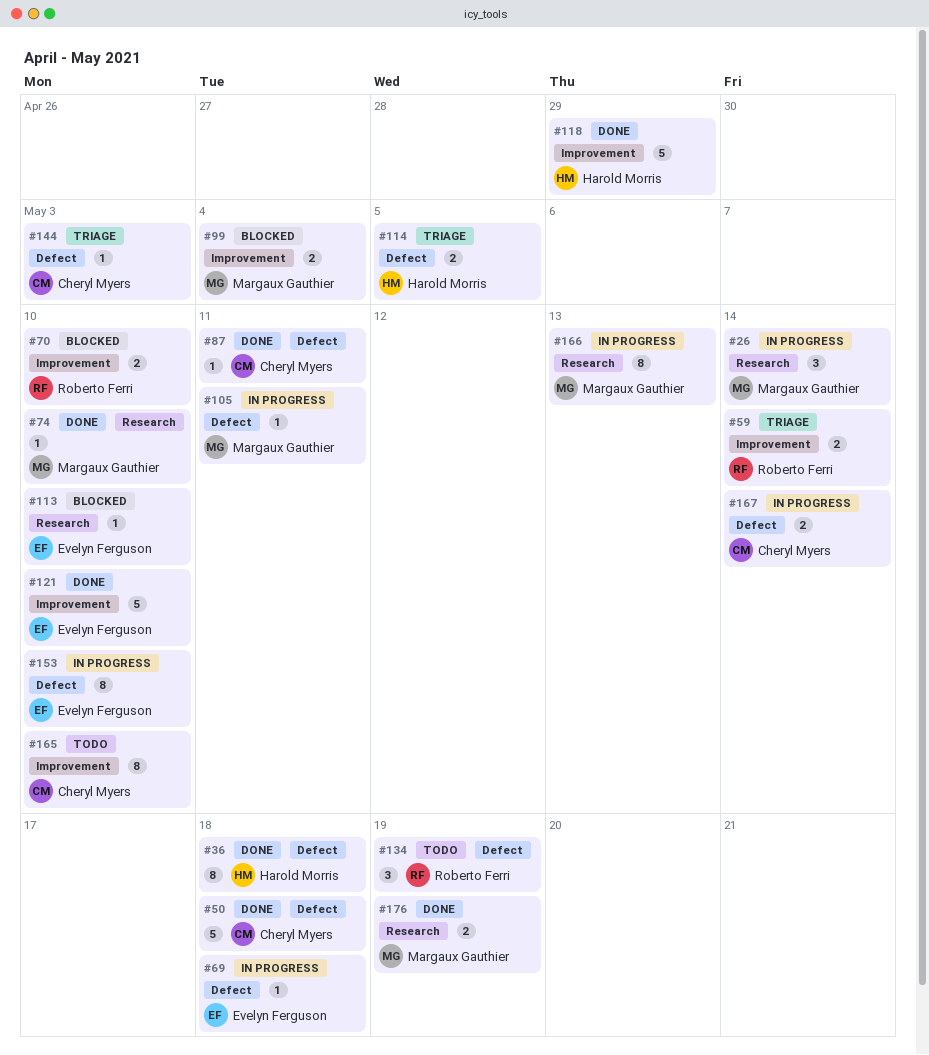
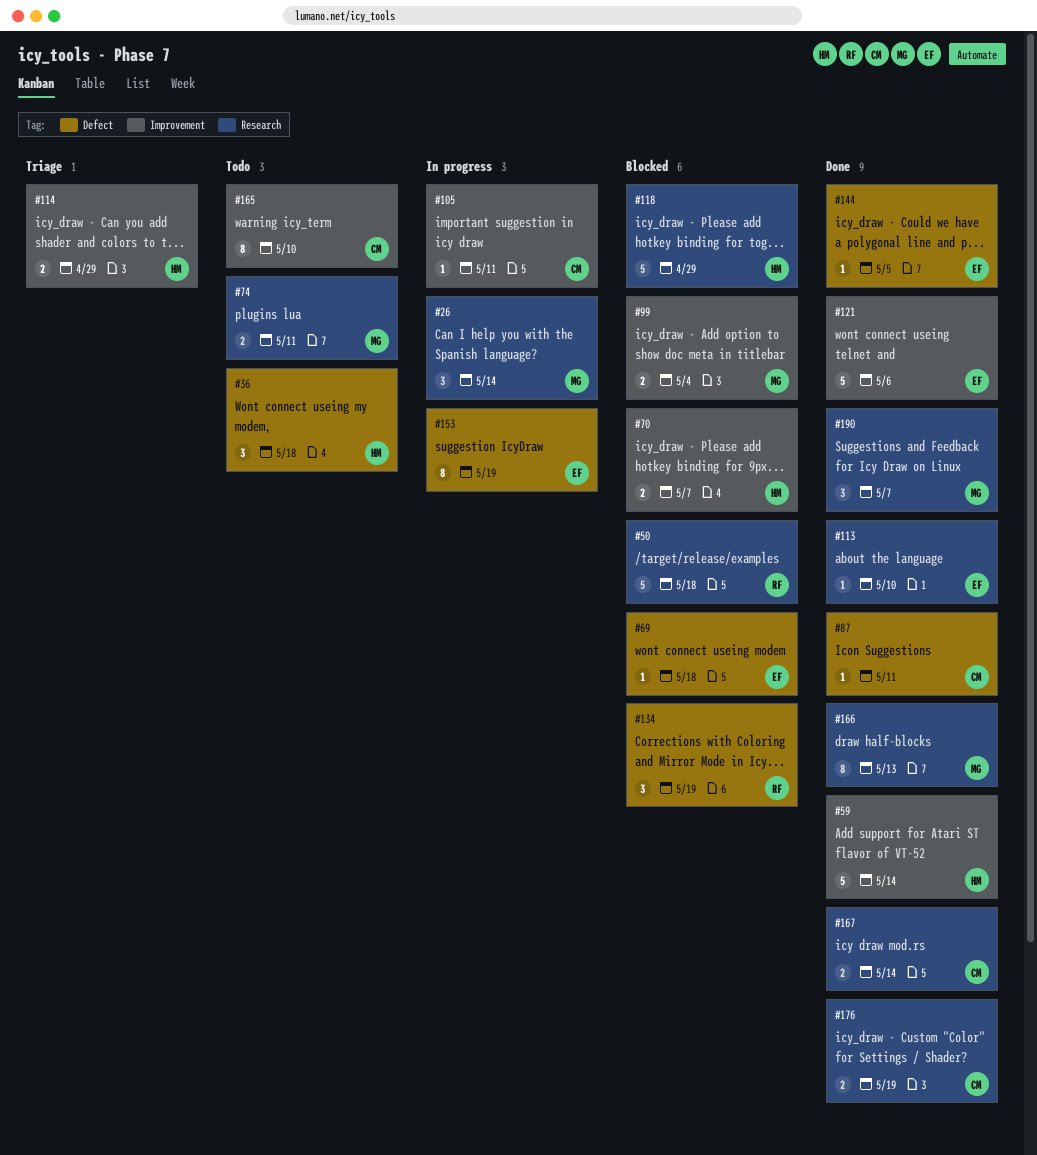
#36, status: Done -> Todo
#36, estimate: 8 -> 3
#50, status: Done -> Blocked
#50, owner: Cheryl Myers -> Roberto Ferri
#50, label: Defect -> Research
#59, status: Triage -> Done
#59, owner: Roberto Ferri -> Harold Morris
#59, estimate: 2 -> 5
#69, status: In progress -> Blocked
#70, owner: Roberto Ferri -> Harold Morris
#70, due: May 10 -> May 7
#74, status: Done -> Todo
#74, estimate: 1 -> 2
#74, due: May 10 -> May 11
#105, owner: Margaux Gauthier -> Cheryl Myers
#105, label: Defect -> Improvement
#113, status: Blocked -> Done
#114, label: Defect -> Improvement
#114, due: May 5 -> Apr 29
#118, status: Done -> Blocked
#118, label: Improvement -> Research
#121, due: May 10 -> May 6
#134, status: Todo -> Blocked
#144, status: Triage -> Done
#144, owner: Cheryl Myers -> Evelyn Ferguson
#144, due: May 3 -> May 5
#153, due: May 10 -> May 19
#166, status: In progress -> Done
#167, status: In progress -> Done
#167, label: Defect -> Research
#176, owner: Margaux Gauthier -> Cheryl Myers
#190: none -> present

